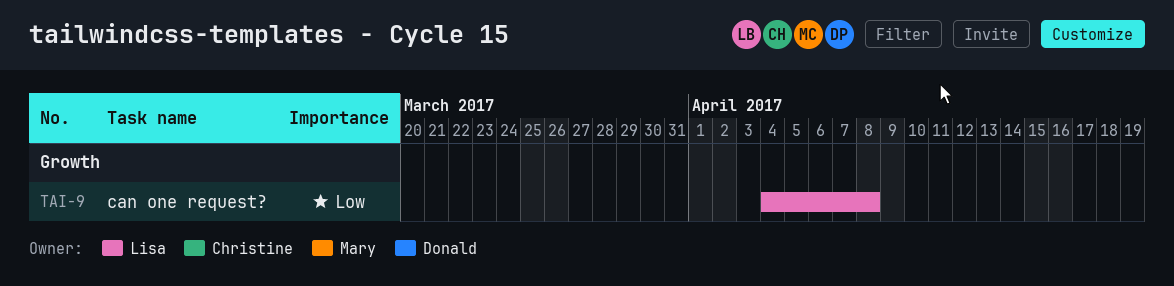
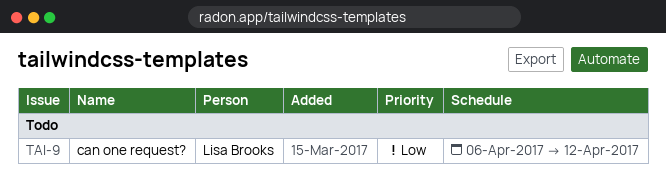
TAI-9, start: Apr 4 -> Apr 6
TAI-9, due: Apr 8 -> Apr 12

